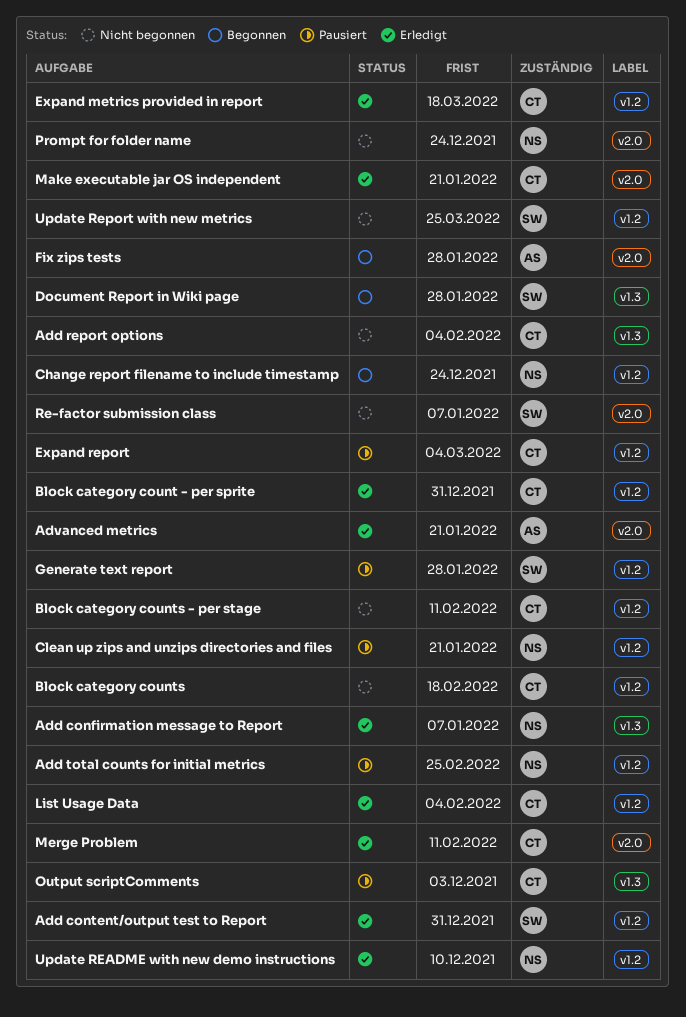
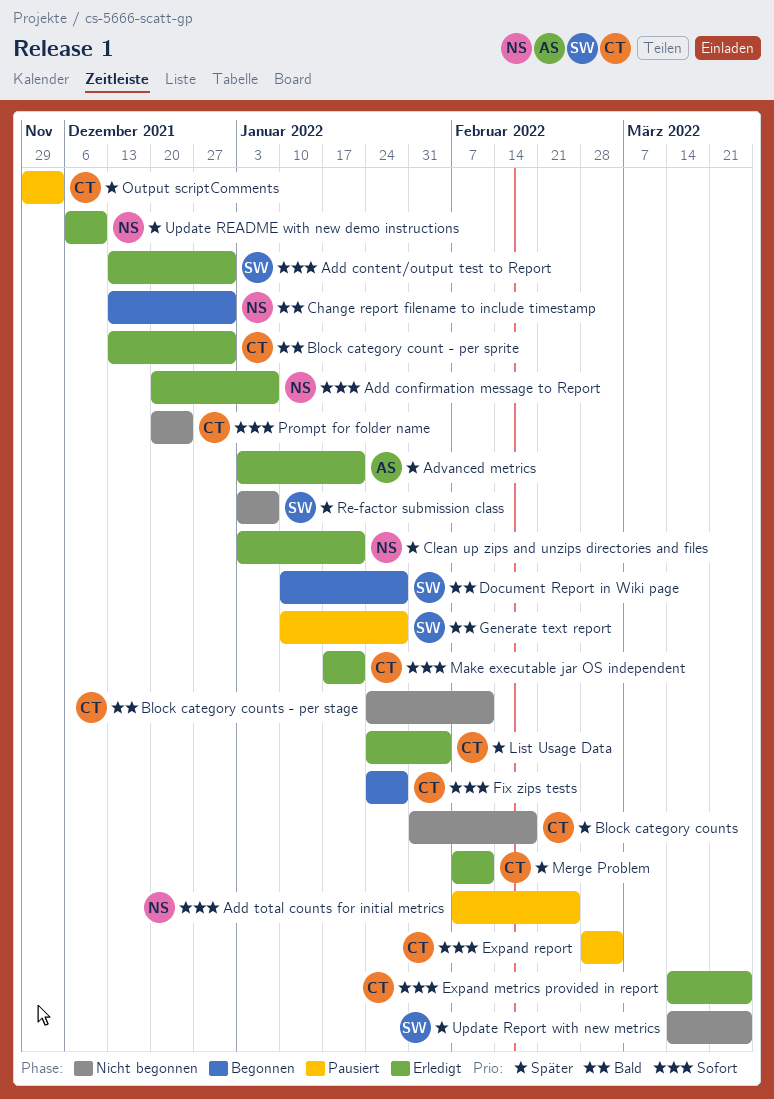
Add report options: present -> none
Change report filename to include timestamp, due: Dec 24 -> Dec 31
Clean up zips and unzips directories and files, status: Pausiert -> Erledigt
Expand metrics provided in report, due: Mar 18 -> Mar 25
Fix zips tests, owner: AS -> CT
Prompt for folder name, owner: NS -> CT

